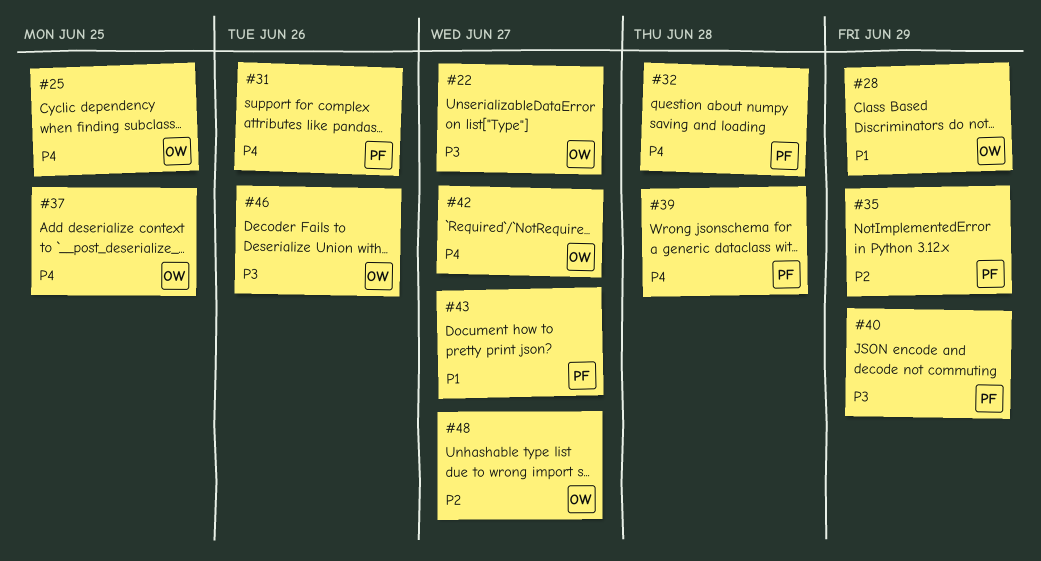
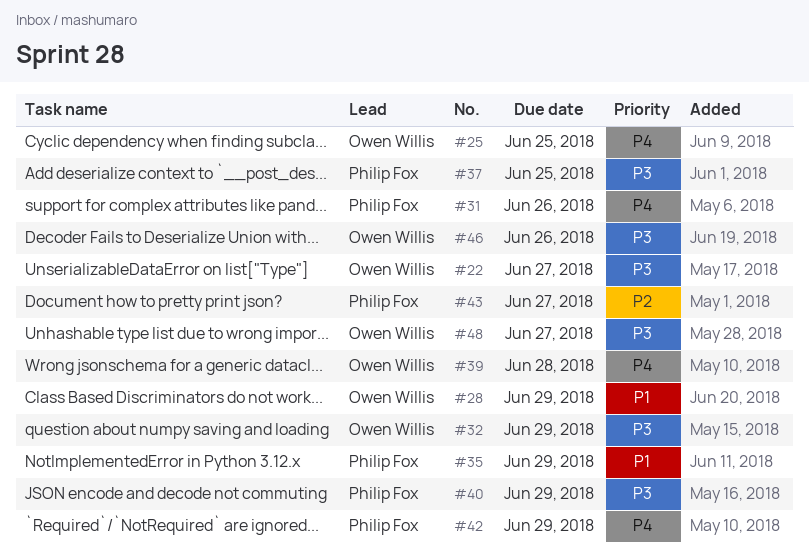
#32, owner: Philip Fox -> Owen Willis
#32, priority: P4 -> P3
#32, due: Jun 28 -> Jun 29
#35, priority: P2 -> P1
#37, owner: Owen Willis -> Philip Fox
#37, priority: P4 -> P3
#39, owner: Philip Fox -> Owen Willis
#42, owner: Owen Willis -> Philip Fox
#42, due: Jun 27 -> Jun 29
#43, priority: P1 -> P2
#48, priority: P2 -> P3

